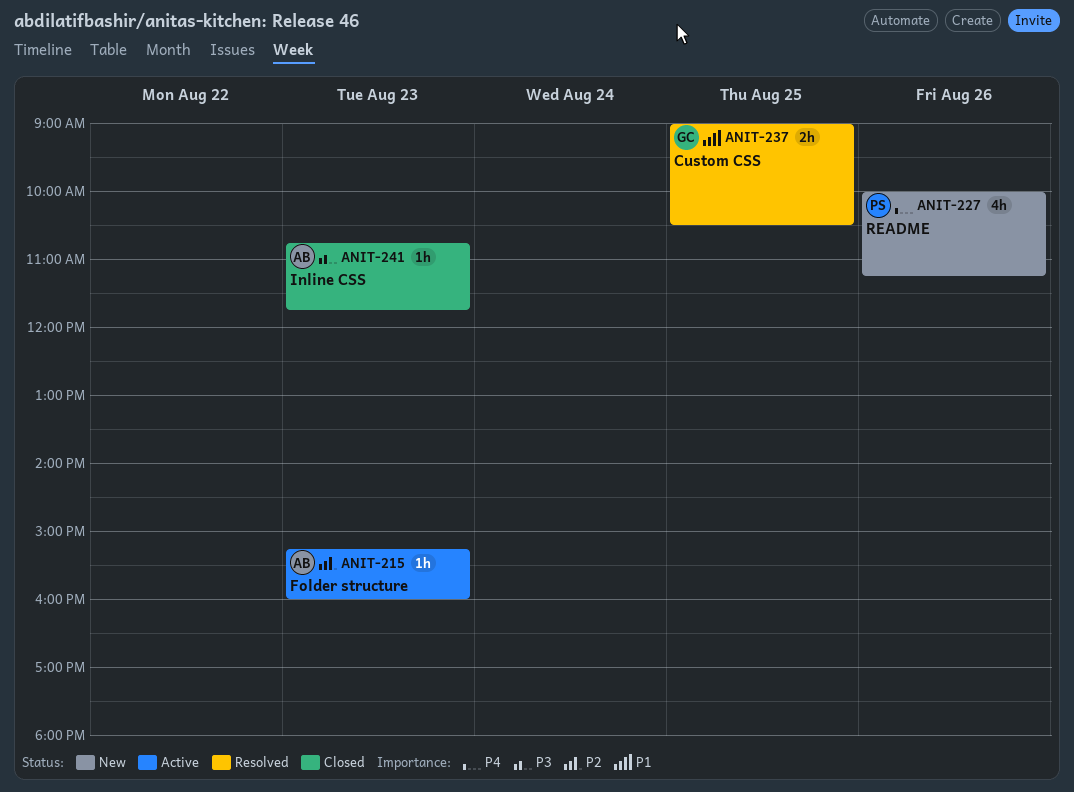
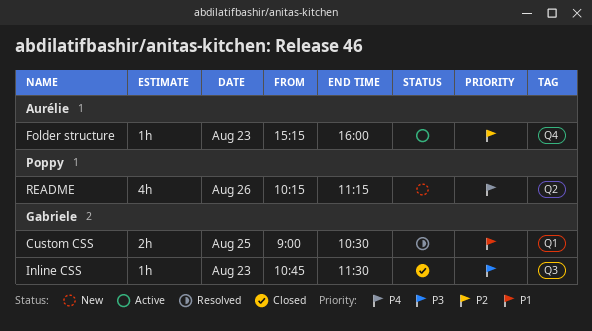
Inline CSS, owner: Aurélie -> Gabriele
Inline CSS, ends: 11:45 -> 11:30
README, begins: 10:00 -> 10:15

